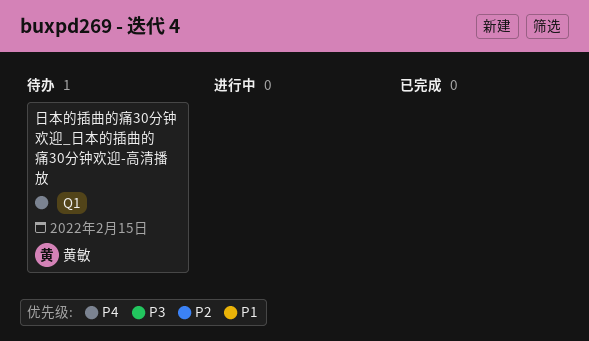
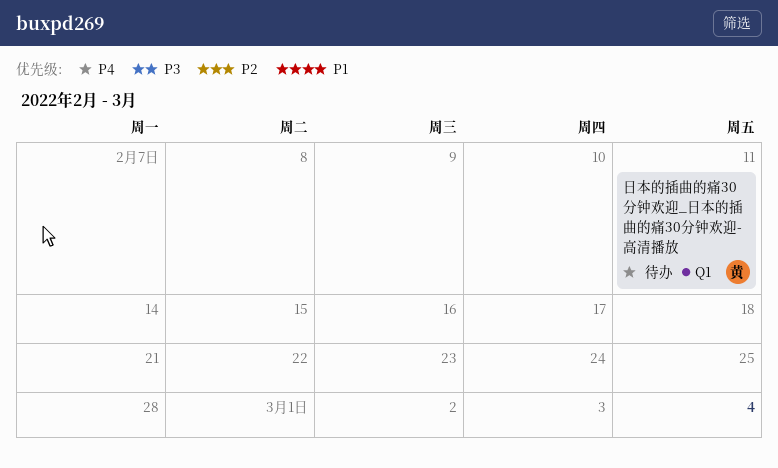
日本的插曲的痛30分钟欢迎_日本的插曲的痛30分钟欢迎-高清播放, due: Feb 15 -> Feb 11

